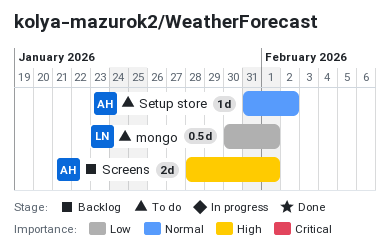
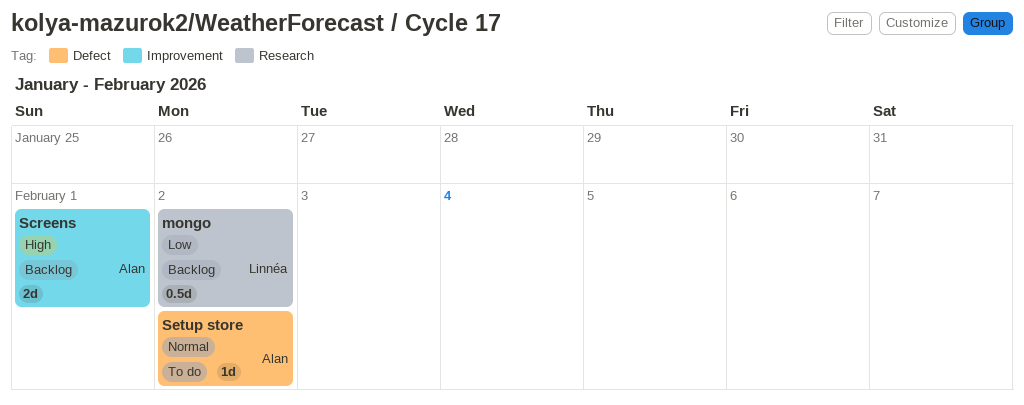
mongo, status: To do -> Backlog
mongo, due: Feb 1 -> Feb 2

